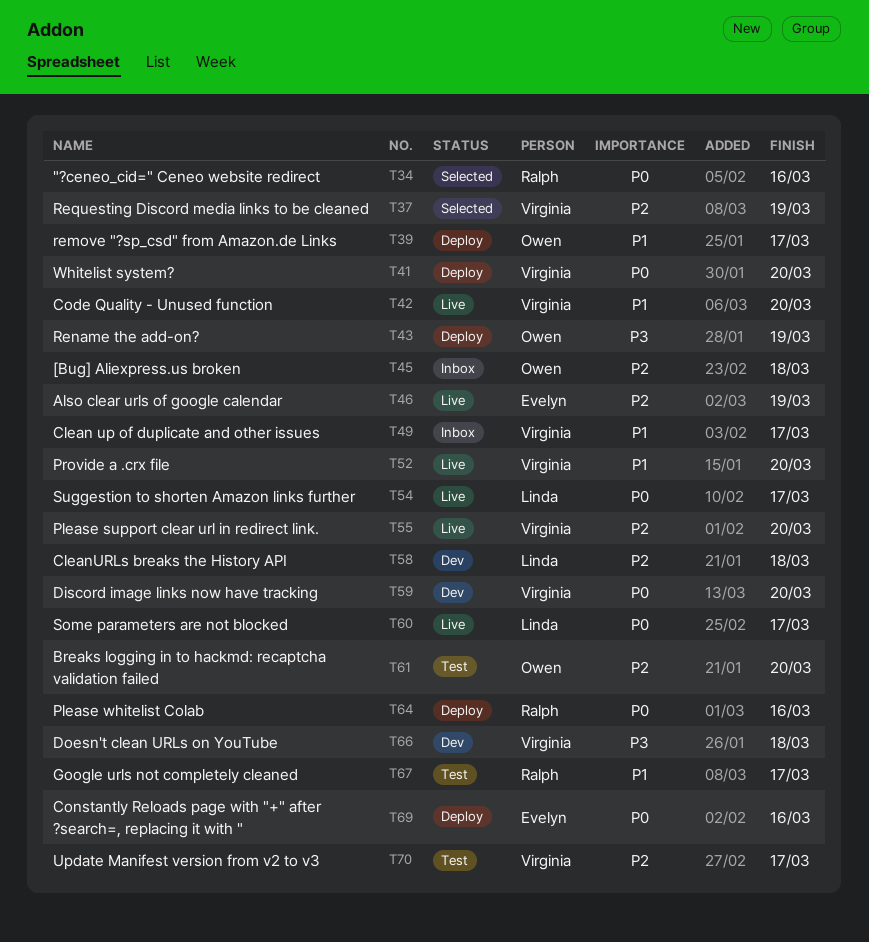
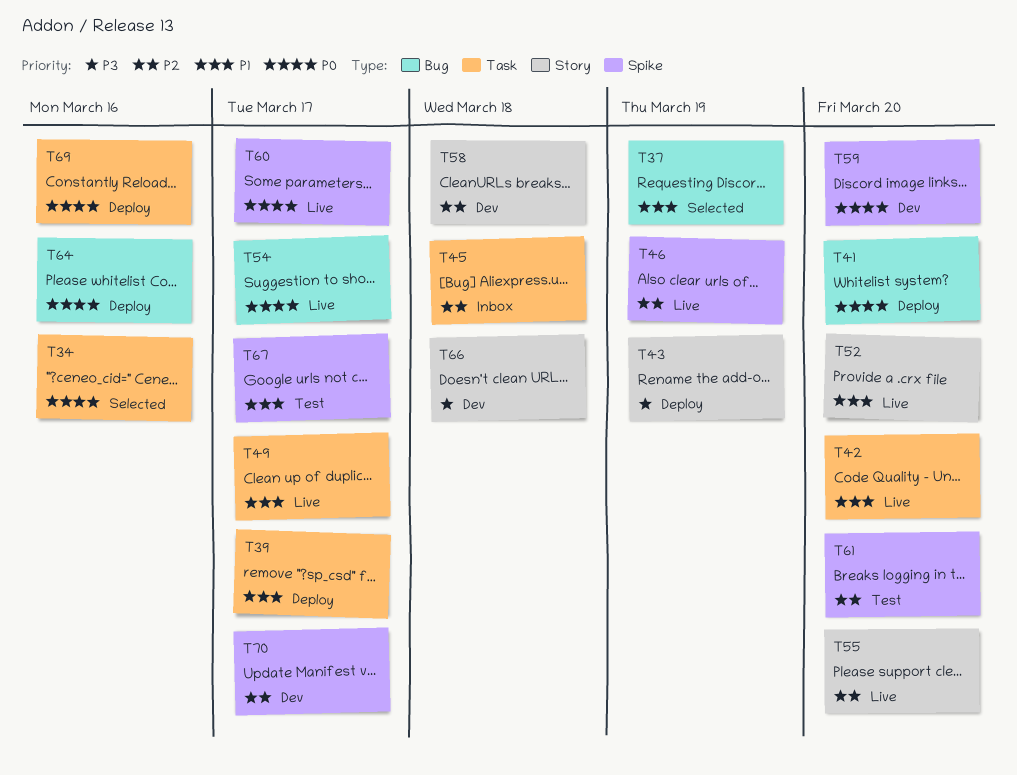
T37, priority: P2 -> P1
T49, status: Inbox -> Live
T70, status: Test -> Dev

